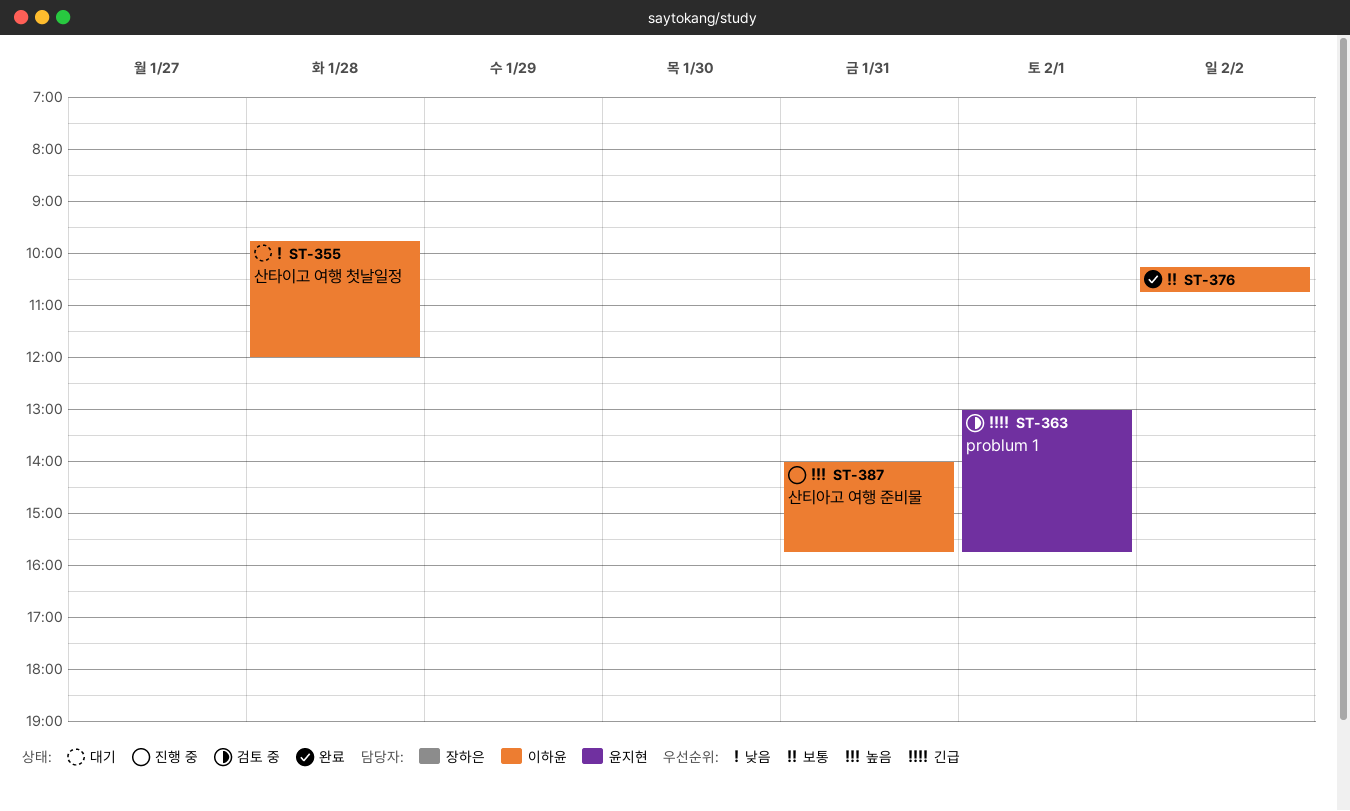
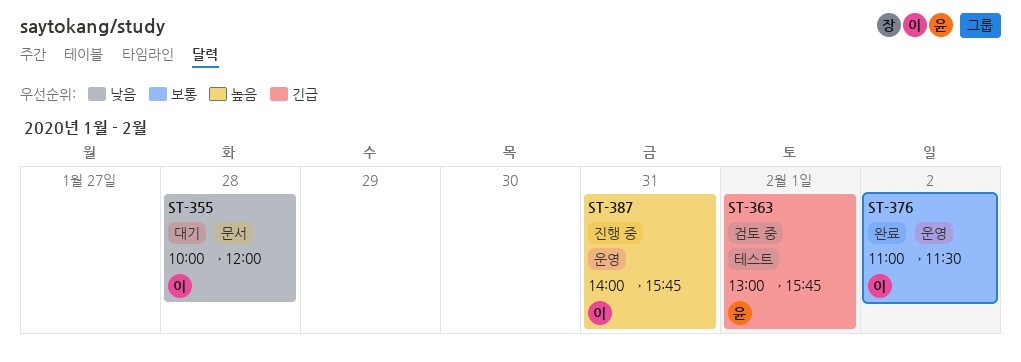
ST-355, begins: 09:45 -> 10:00
ST-376, begins: 10:15 -> 11:00
ST-376, ends: 10:45 -> 11:30

